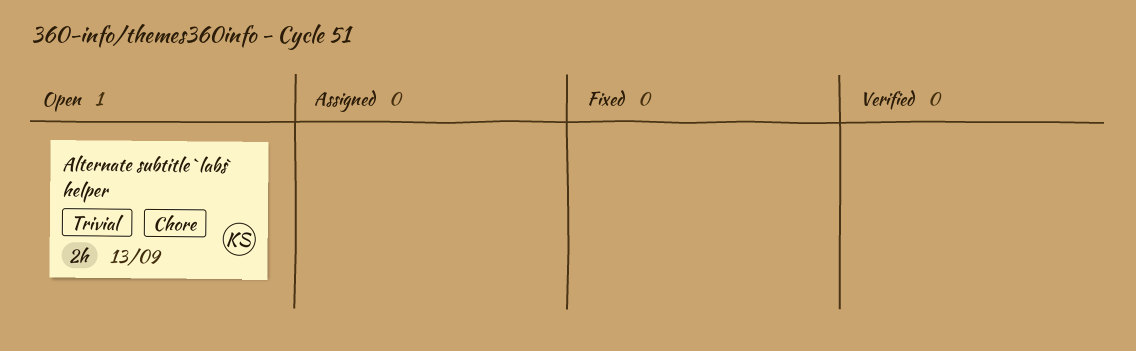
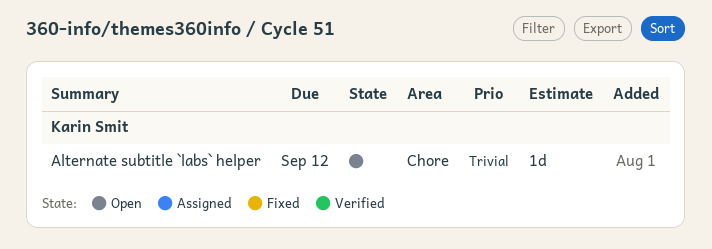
Alternate subtitle `labs` helper, estimate: 2h -> 1d
Alternate subtitle `labs` helper, due: Sep 13 -> Sep 12

